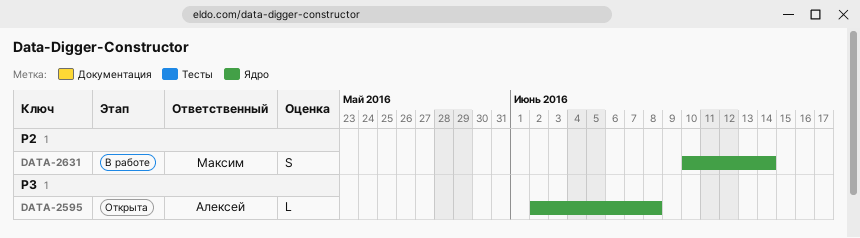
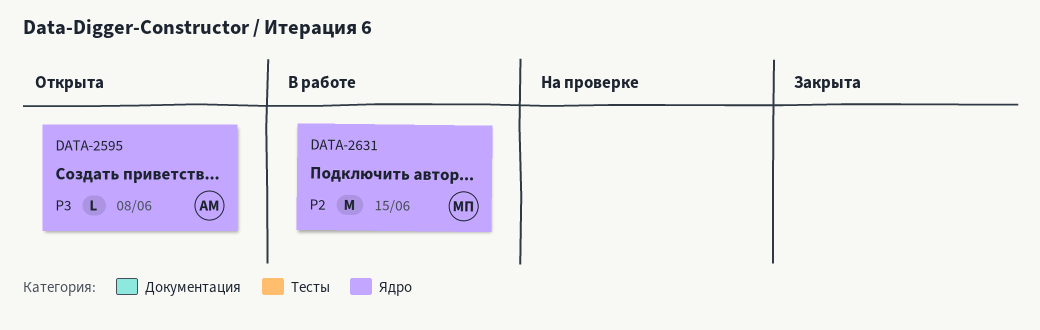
DATA-2631, estimate: S -> M
DATA-2631, due: Jun 14 -> Jun 15

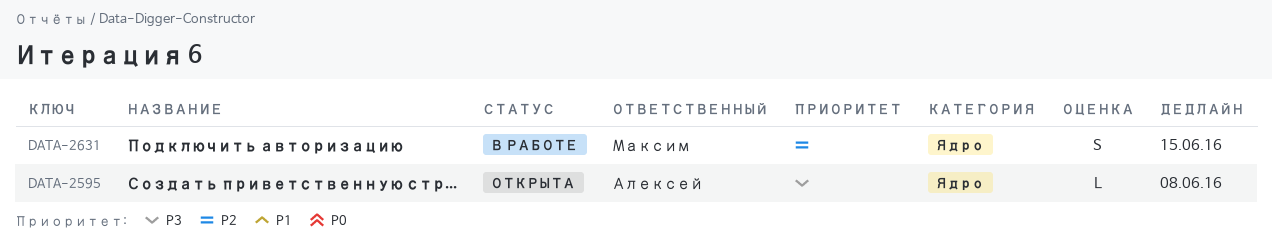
DATA-2631, estimate: M -> S

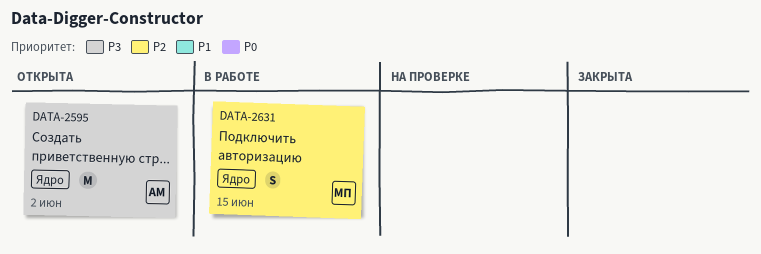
DATA-2595, estimate: L -> M
DATA-2595, due: Jun 8 -> Jun 2

